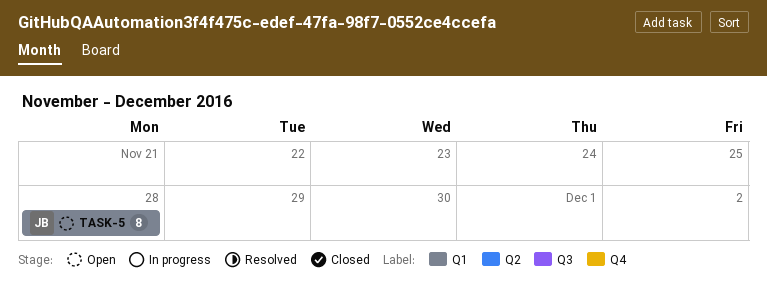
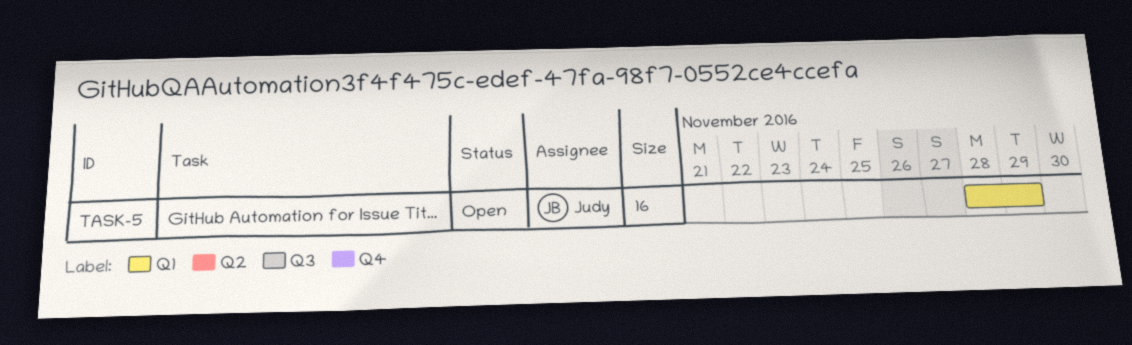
TASK-5, estimate: 8 -> 16
TASK-5, due: Nov 28 -> Nov 29

